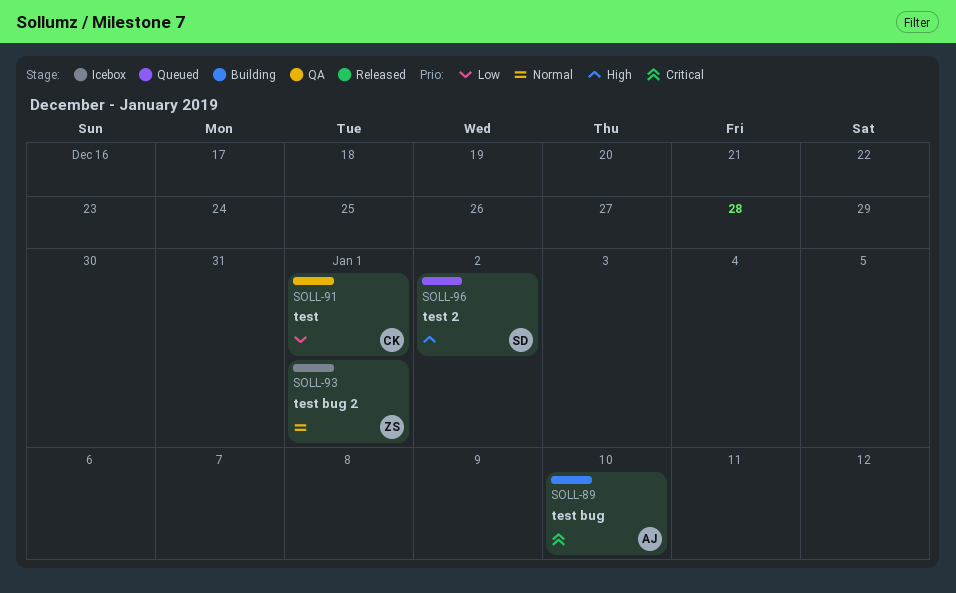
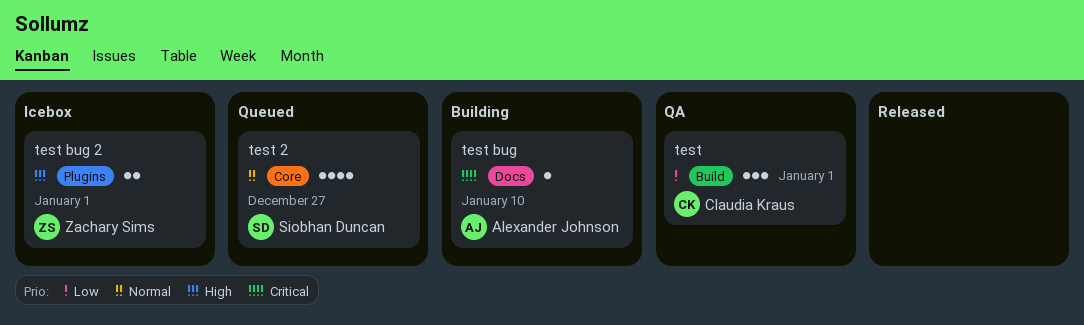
test 2, priority: High -> Normal
test 2, due: Jan 2 -> Dec 27
test bug 2, priority: Normal -> High

